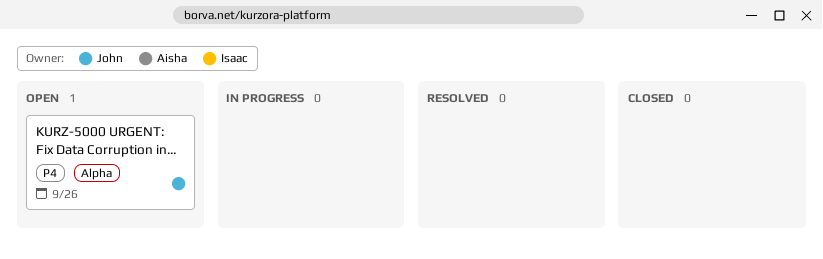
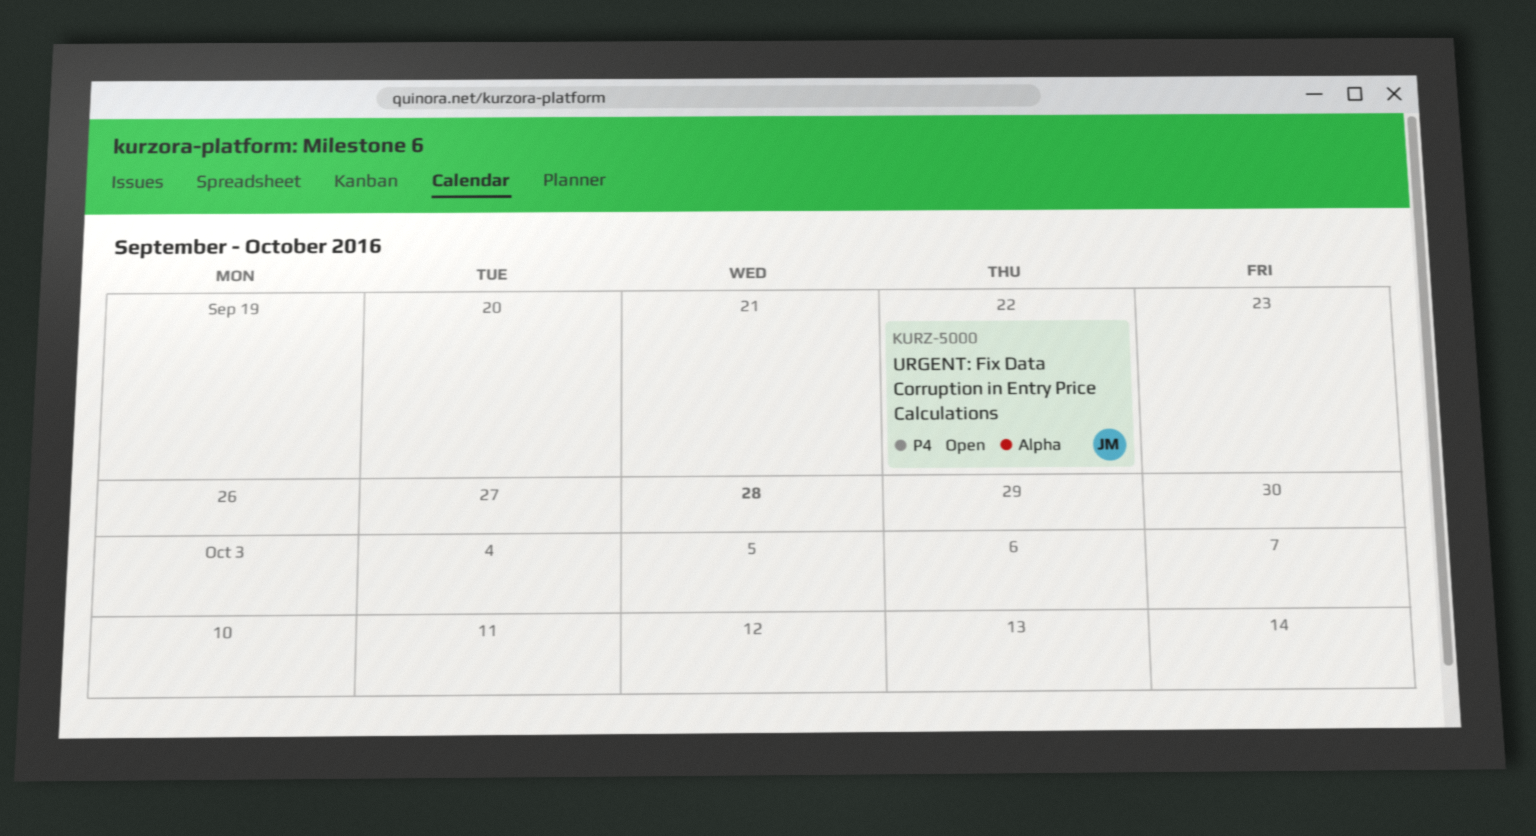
KURZ-5000, due: Sep 26 -> Sep 22

